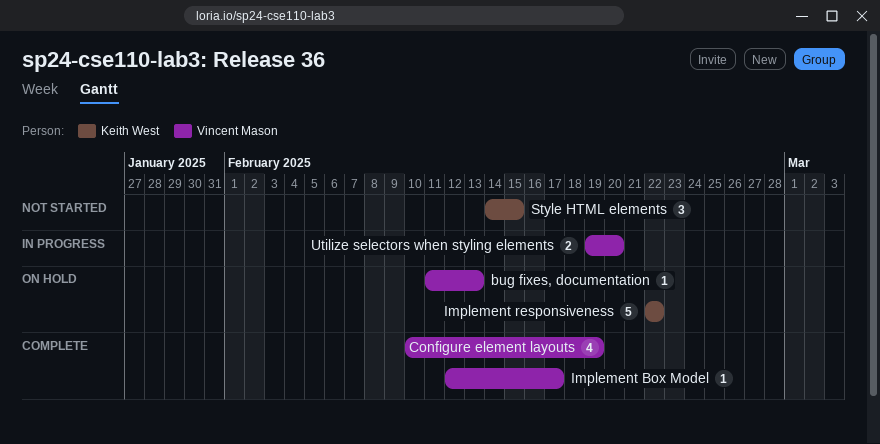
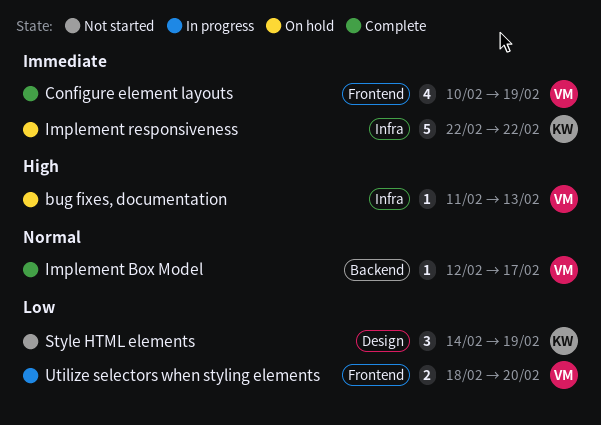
Style HTML elements, due: Feb 15 -> Feb 19
Utilize selectors when styling elements, start: Feb 19 -> Feb 18

